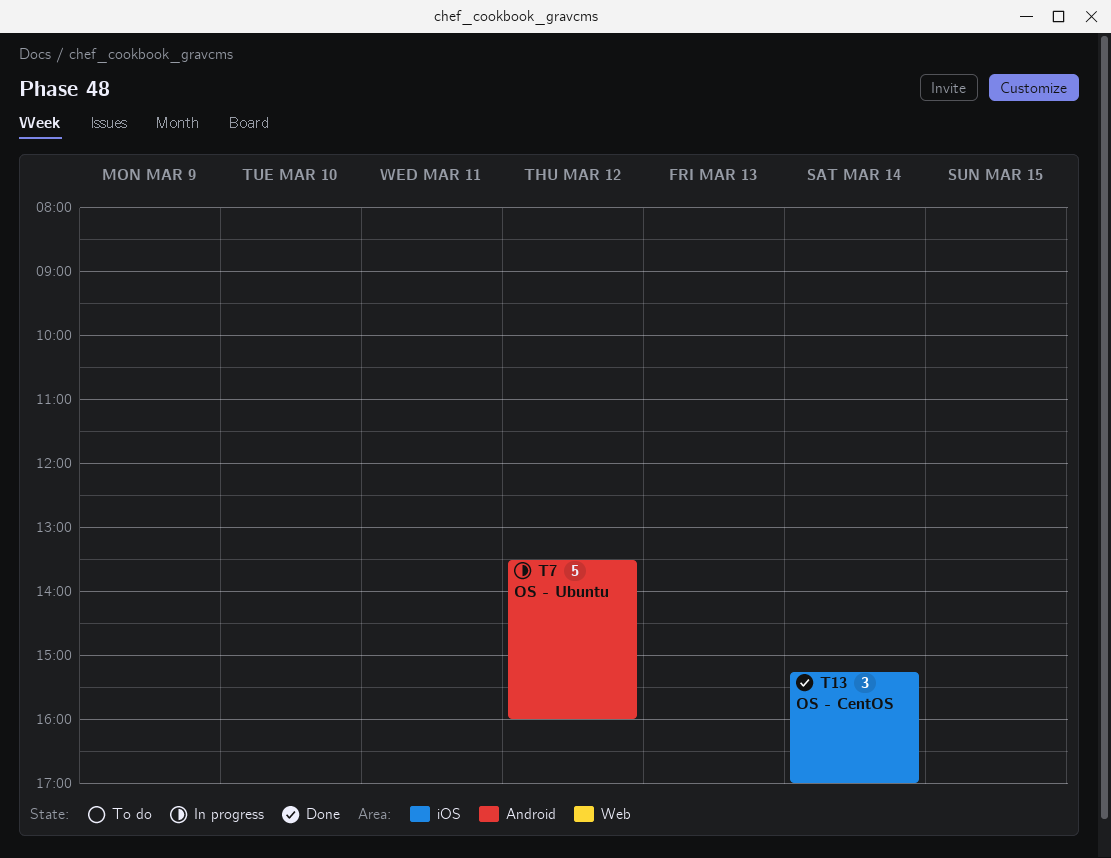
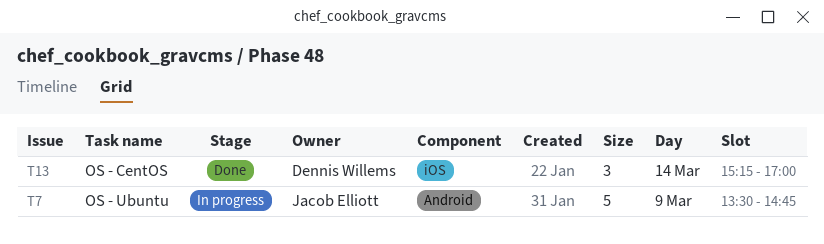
T7, day: Mar 12 -> Mar 9
T7, ends: 16:00 -> 14:45

